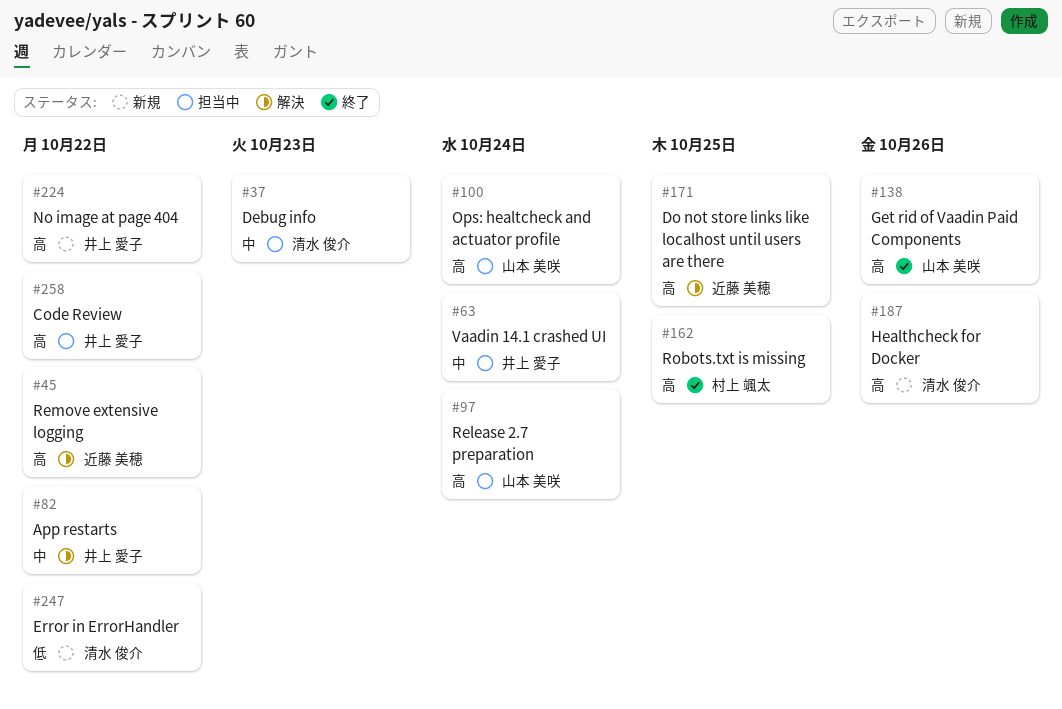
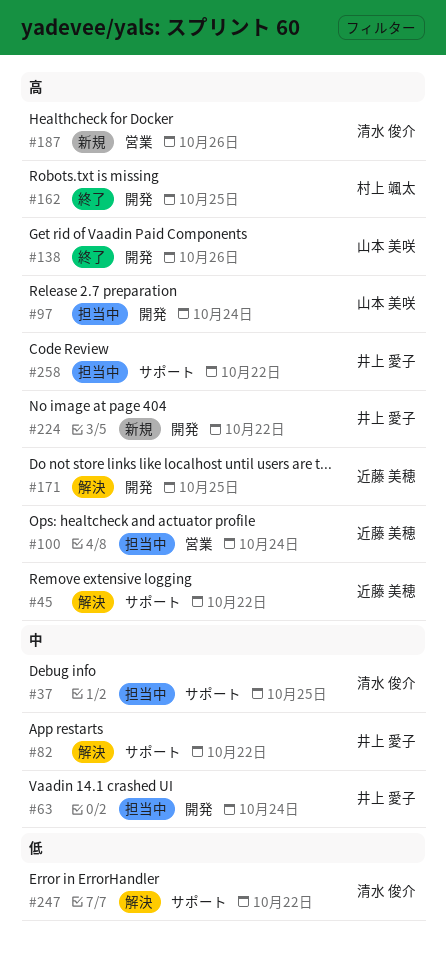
#37, due: Oct 23 -> Oct 25
#100, owner: 山本 美咲 -> 近藤 美穂
#247, status: 新規 -> 解決

